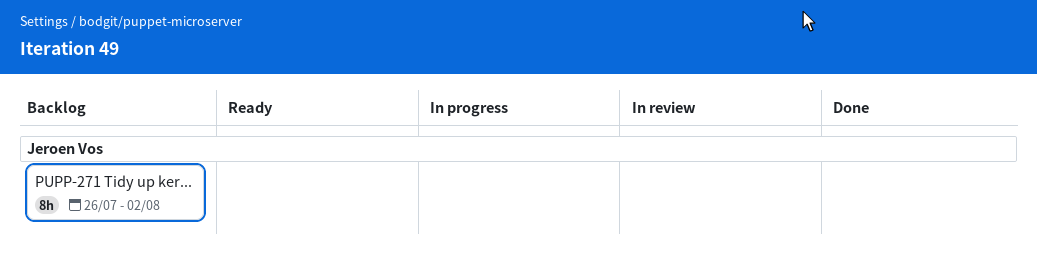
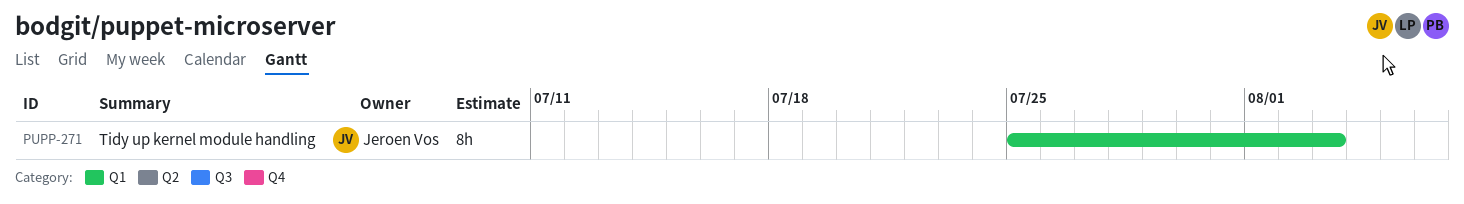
PUPP-271, start: Jul 26 -> Jul 25
PUPP-271, due: Aug 2 -> Aug 3

